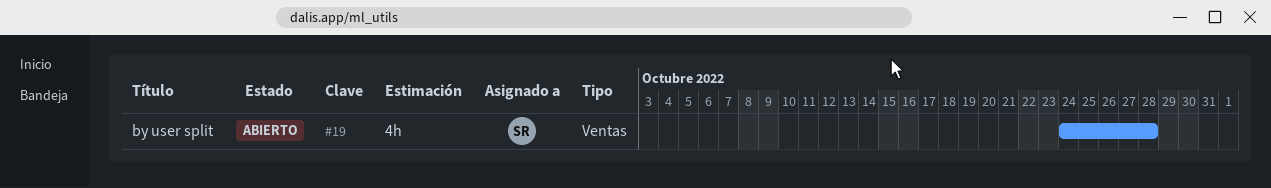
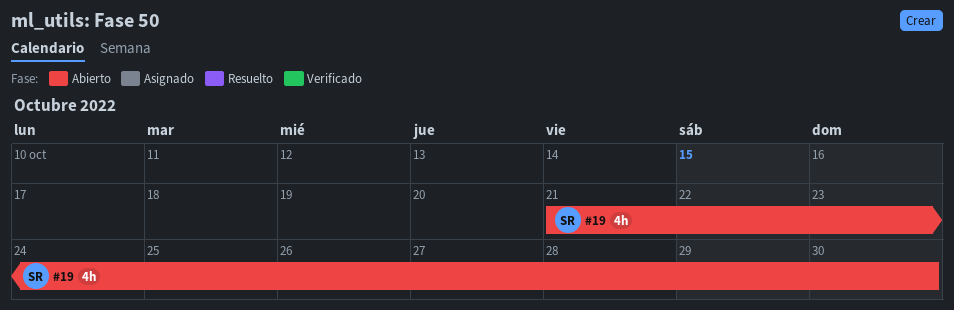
#19, start: Oct 24 -> Oct 21
#19, due: Oct 28 -> Oct 30

